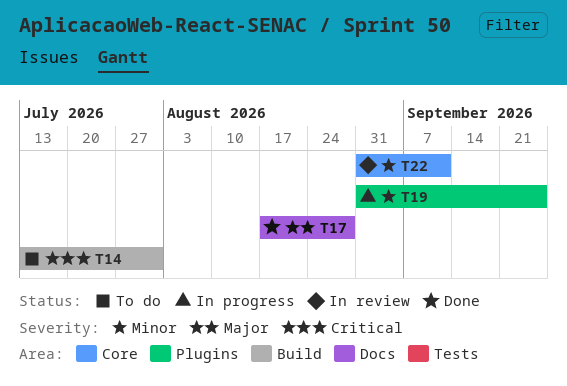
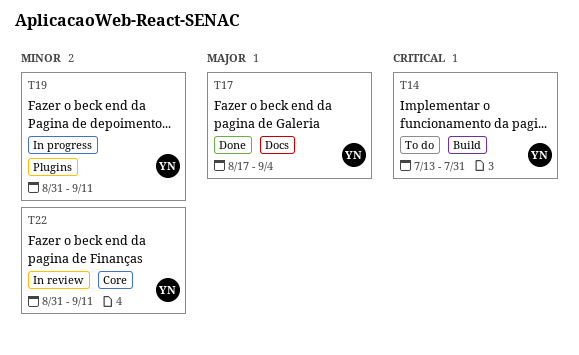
T17, due: Aug 28 -> Sep 4
T19, due: Sep 25 -> Sep 11

